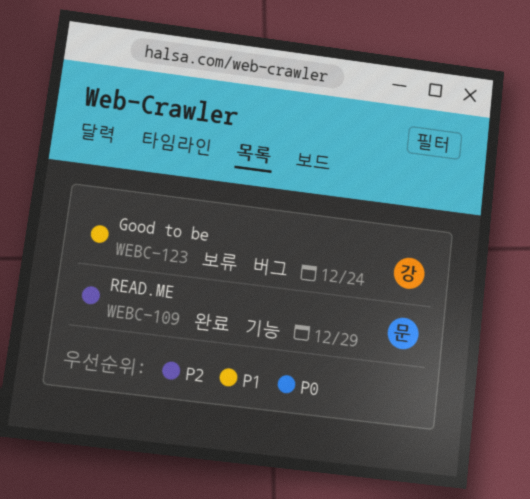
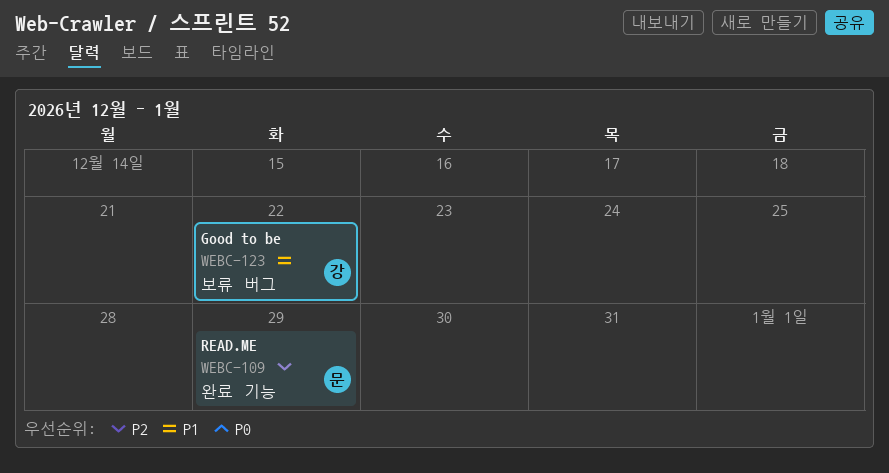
WEBC-123, due: Dec 24 -> Dec 22

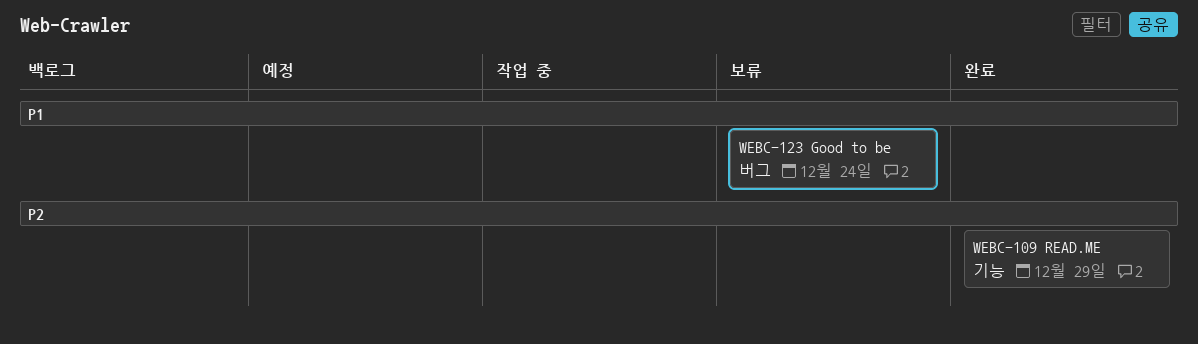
WEBC-123, due: Dec 22 -> Dec 24

